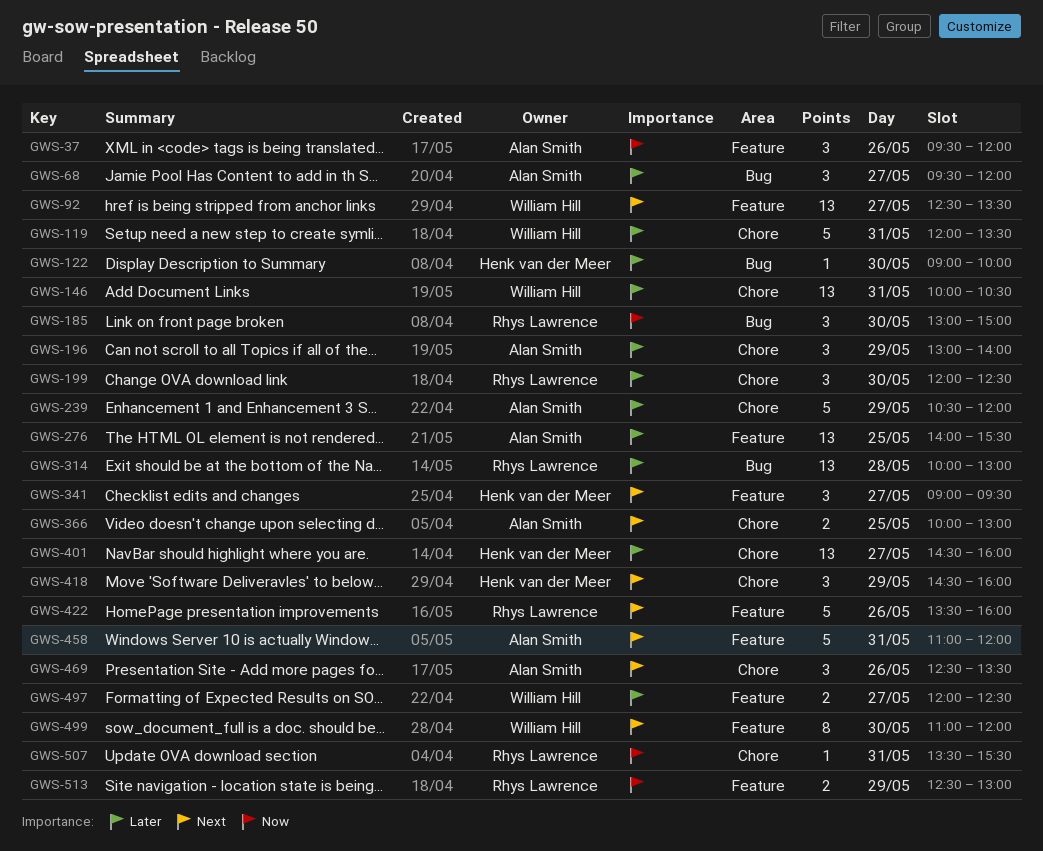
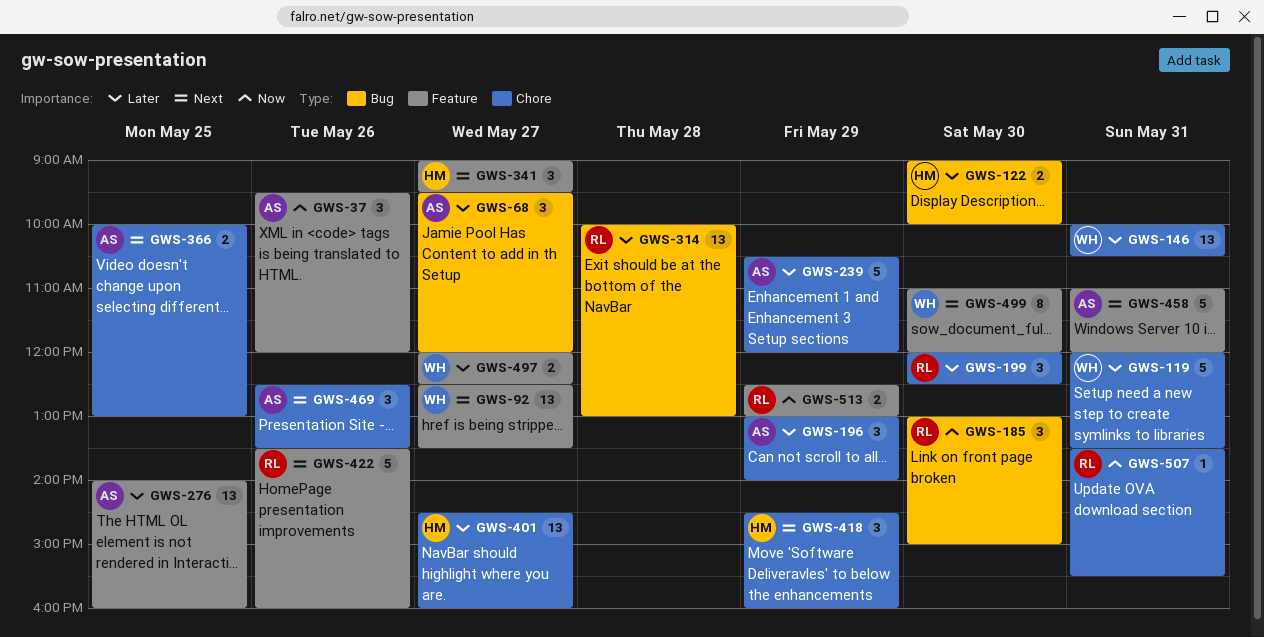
GWS-122, estimate: 1 -> 2
GWS-276, ends: 15:30 -> 16:00

